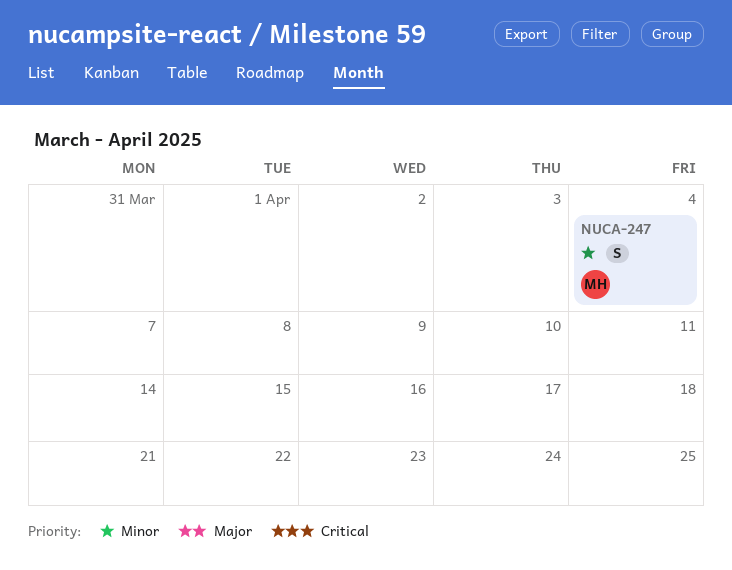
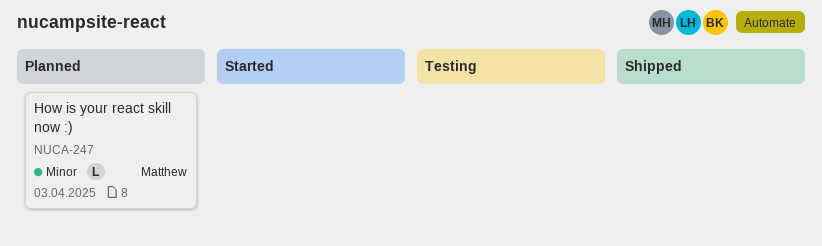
NUCA-247, estimate: S -> L
NUCA-247, due: Apr 4 -> Apr 3

